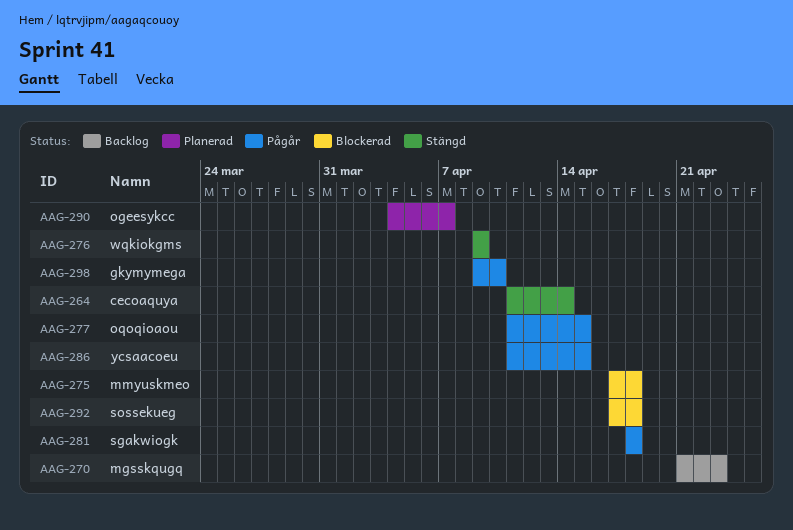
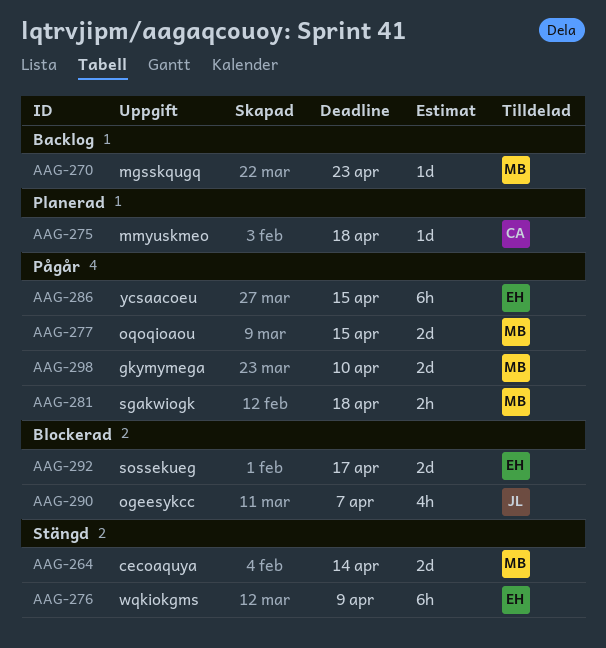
AAG-275, status: Blockerad -> Planerad
AAG-290, status: Planerad -> Blockerad
AAG-292, due: Apr 18 -> Apr 17

